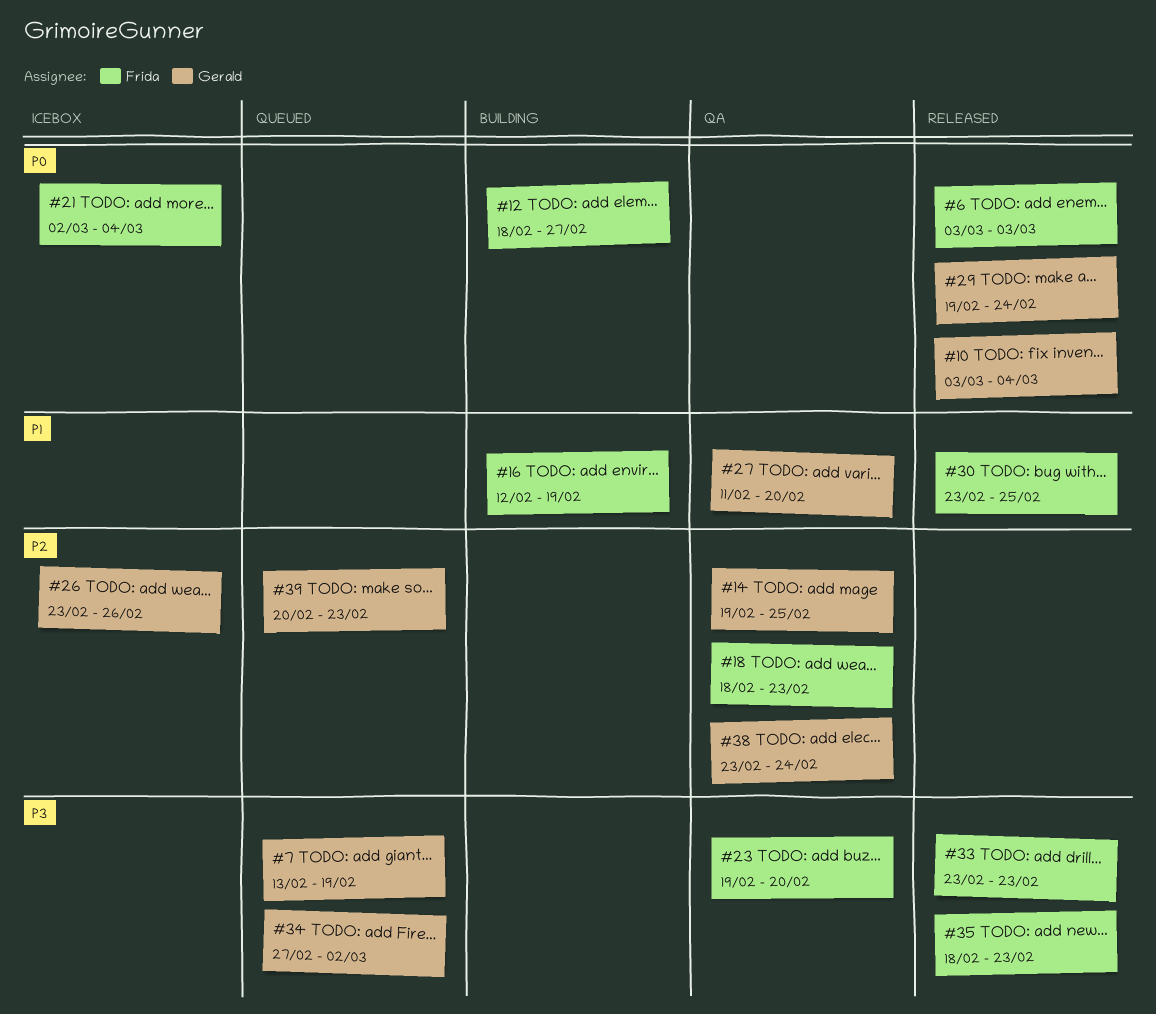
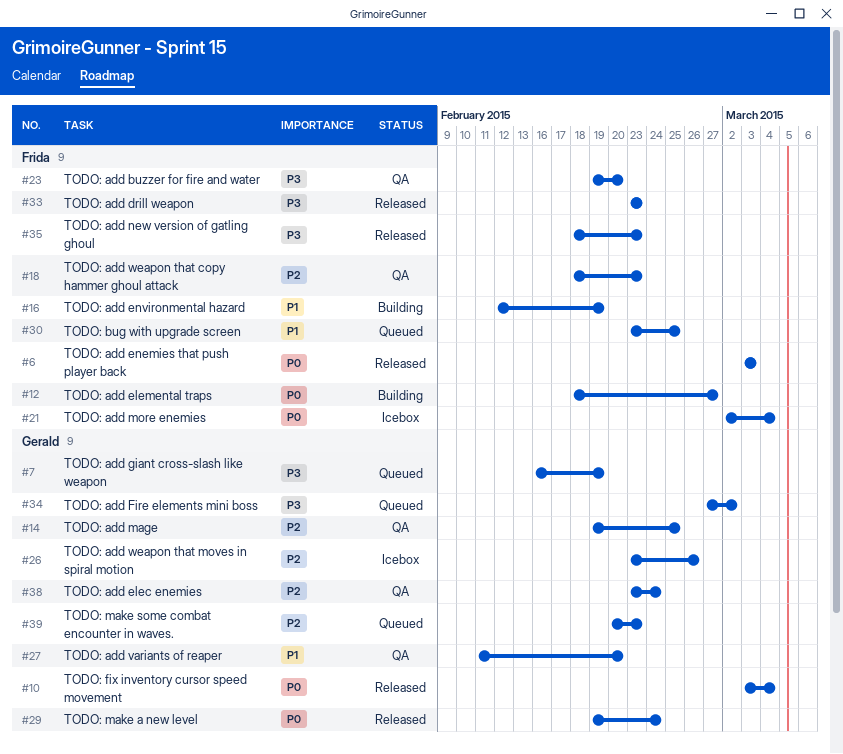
#7, start: Feb 13 -> Feb 16
#30, status: Released -> Queued

